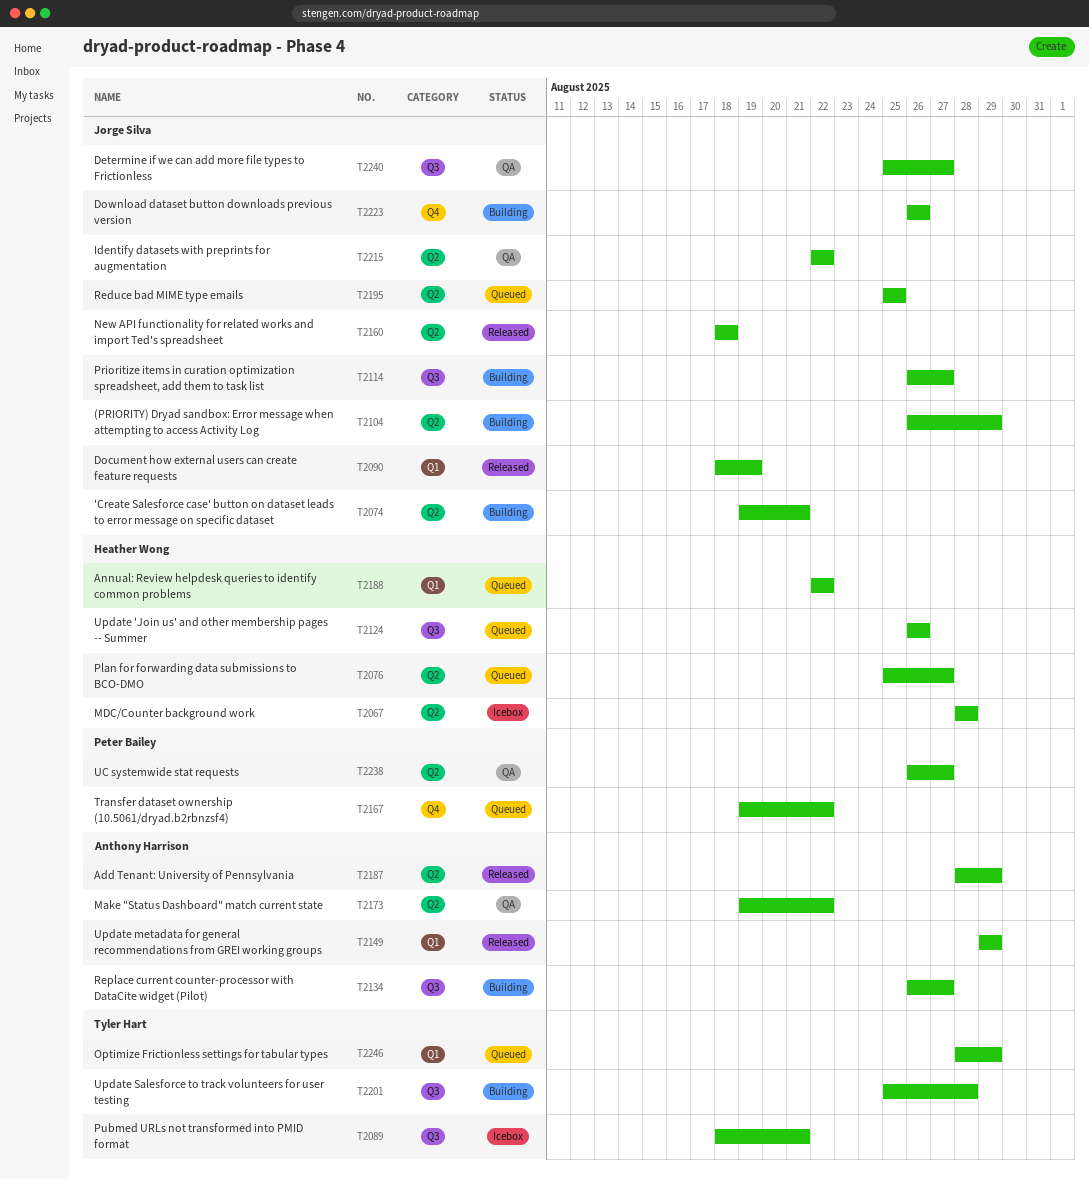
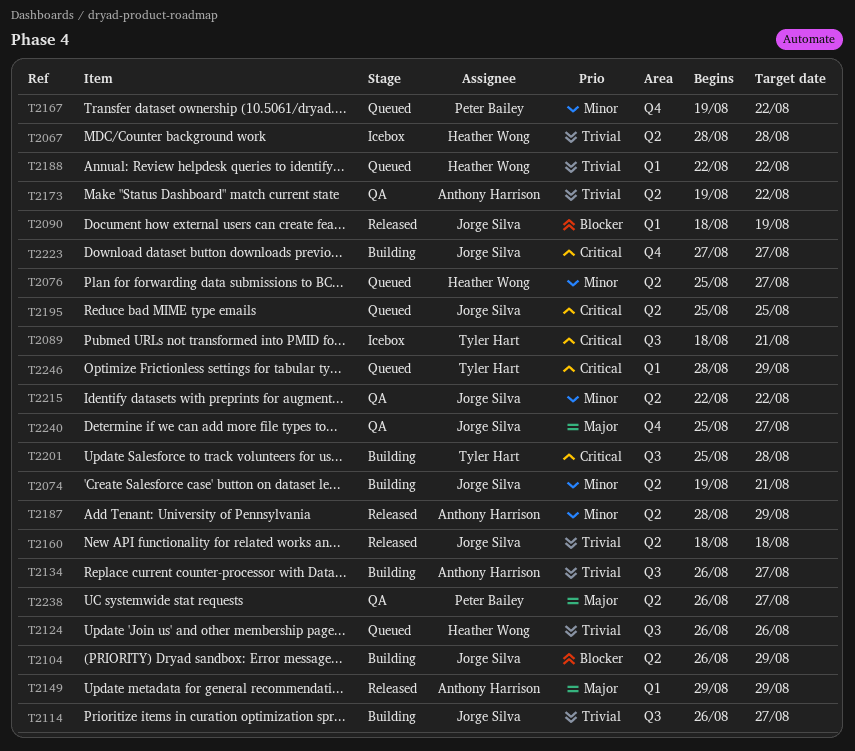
T2223, start: Aug 26 -> Aug 27
T2223, due: Aug 26 -> Aug 27
T2240, label: Q3 -> Q4

